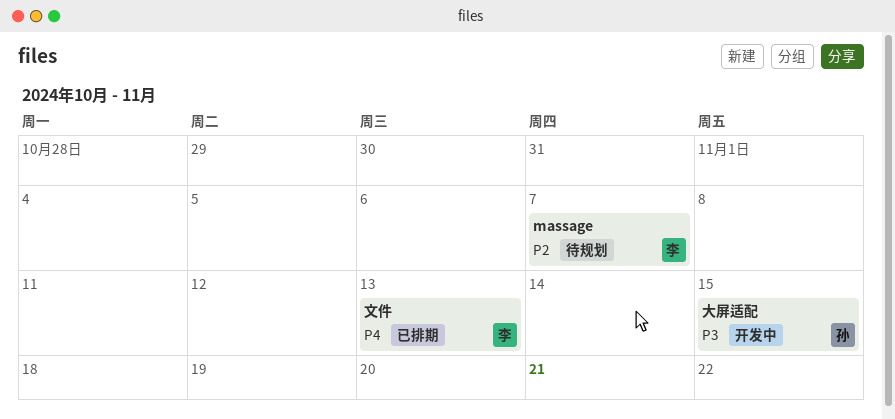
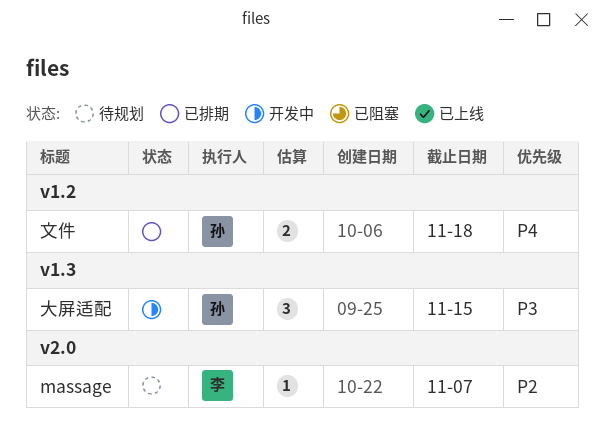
文件, owner: 李 -> 孙
文件, due: Nov 13 -> Nov 18

